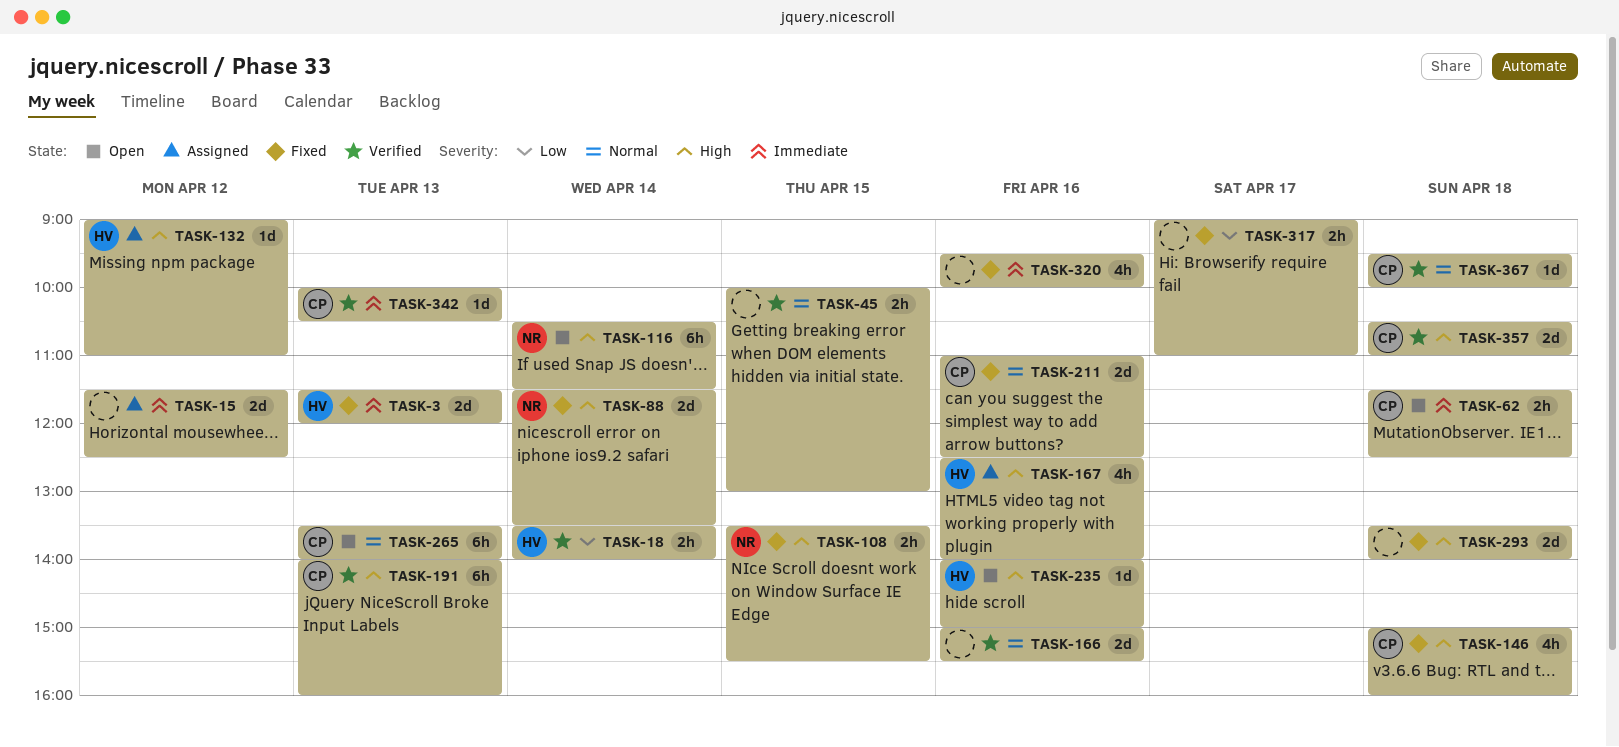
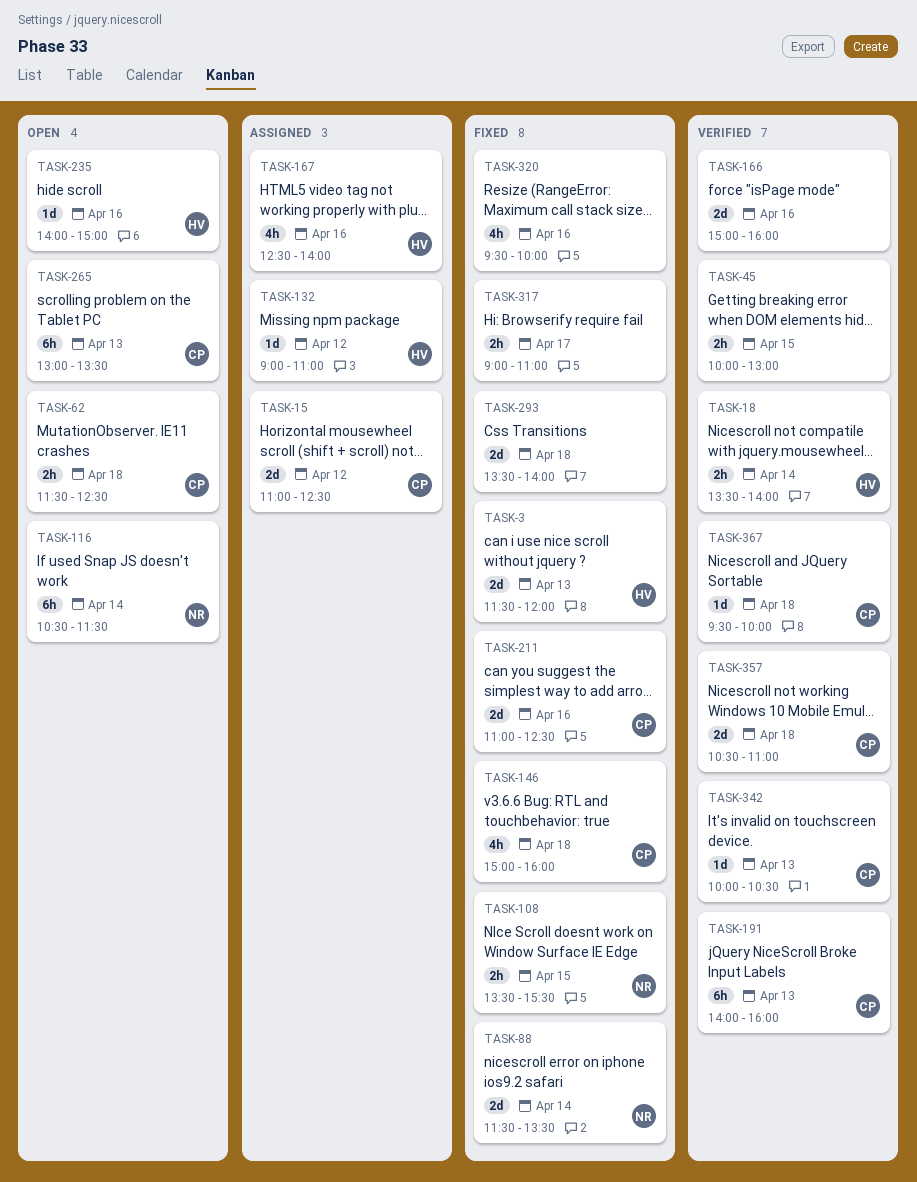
TASK-15, owner: none -> CP
TASK-15, begins: 11:30 -> 11:00
TASK-166, ends: 15:30 -> 16:00
TASK-265, begins: 13:30 -> 13:00
TASK-265, ends: 14:00 -> 13:30

